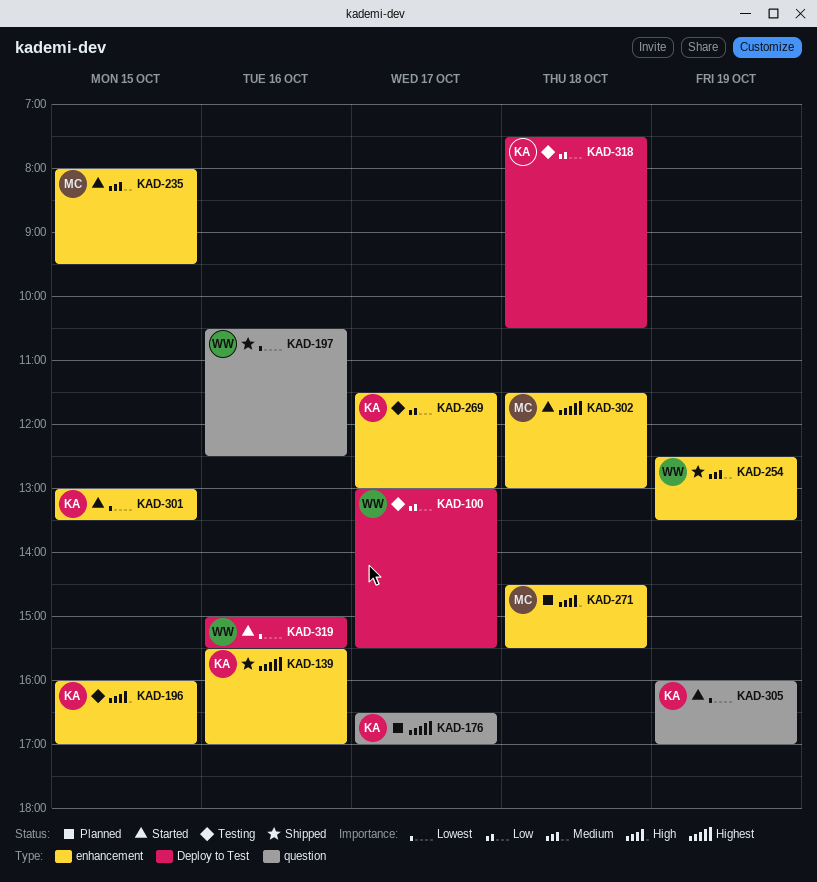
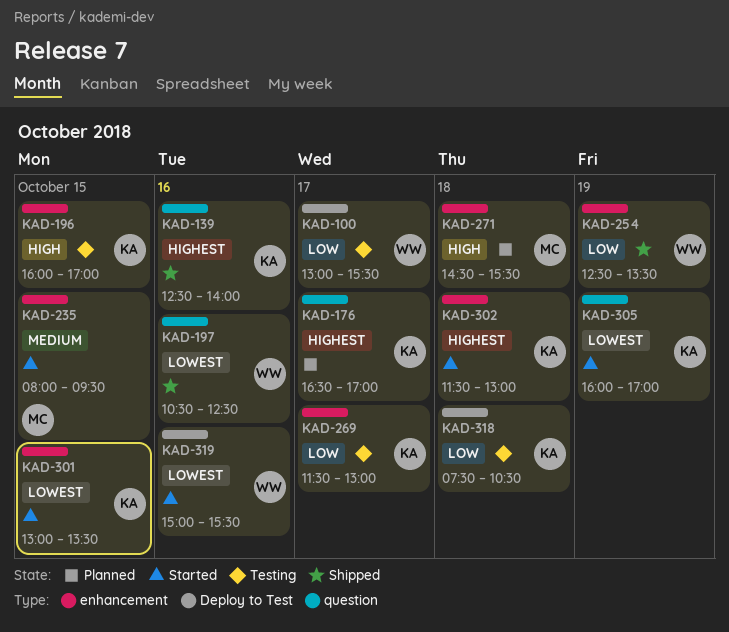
KAD-139, label: enhancement -> question
KAD-139, begins: 15:30 -> 12:30
KAD-139, ends: 17:00 -> 14:00
KAD-254, priority: Medium -> Low
KAD-302, owner: MC -> KA

